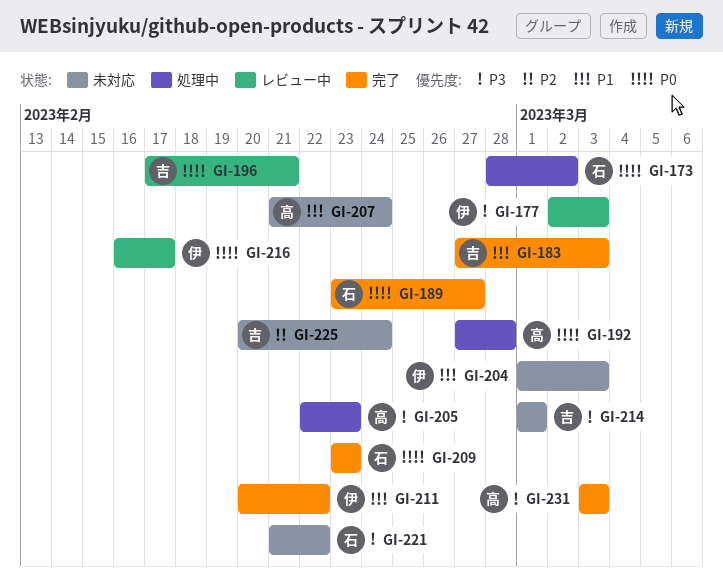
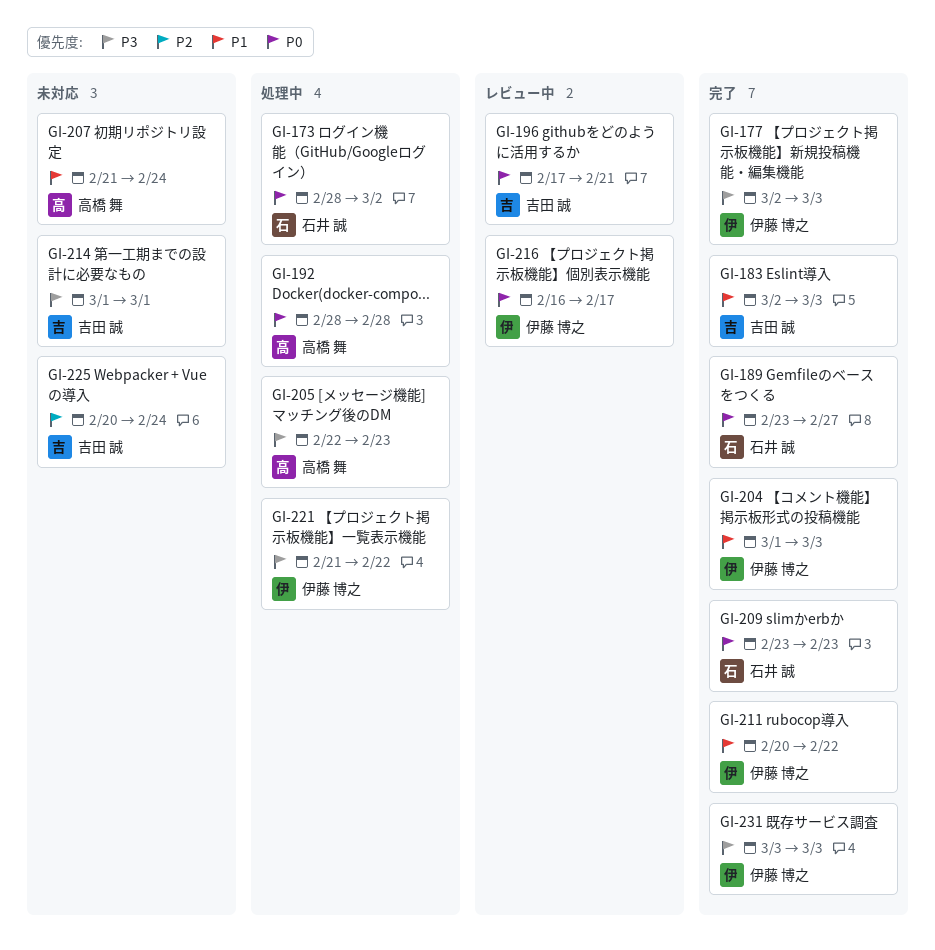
GI-177, status: レビュー中 -> 完了
GI-183, start: Feb 27 -> Mar 2
GI-192, start: Feb 27 -> Feb 28
GI-204, status: 未対応 -> 完了
GI-221, status: 未対応 -> 処理中
GI-221, owner: 石井 誠 -> 伊藤 博之
GI-231, owner: 高橋 舞 -> 伊藤 博之

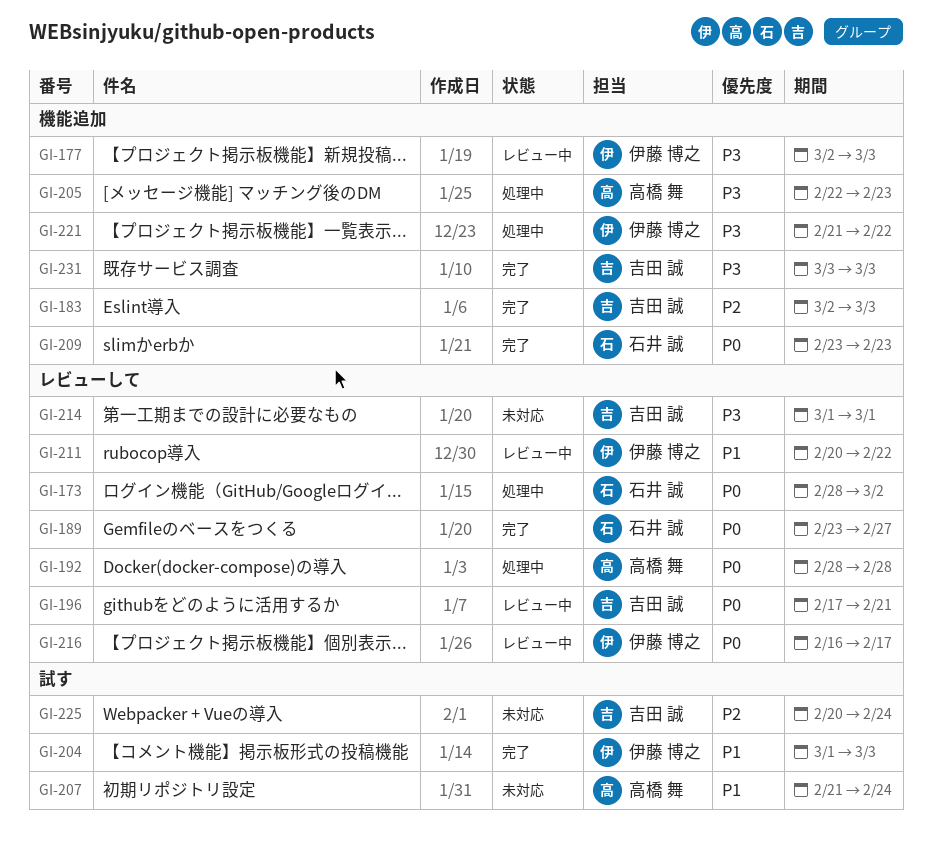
GI-177, status: 完了 -> レビュー中
GI-183, priority: P1 -> P2
GI-211, status: 完了 -> レビュー中
GI-231, owner: 伊藤 博之 -> 吉田 誠

